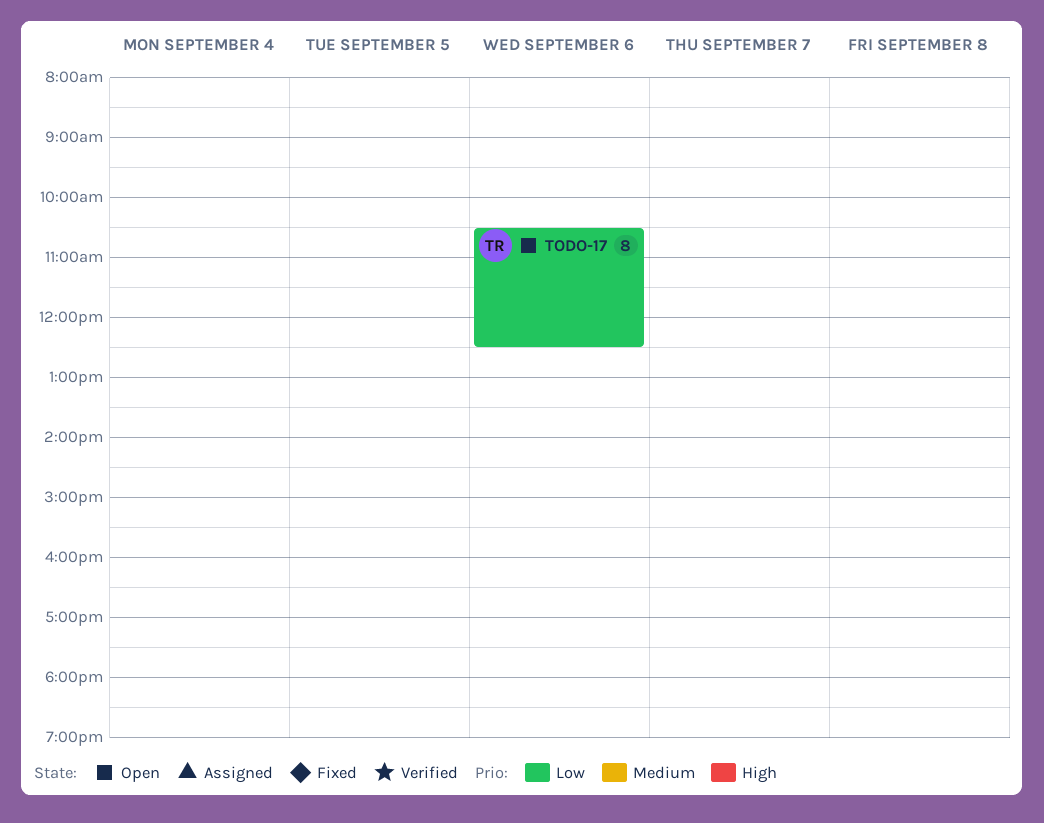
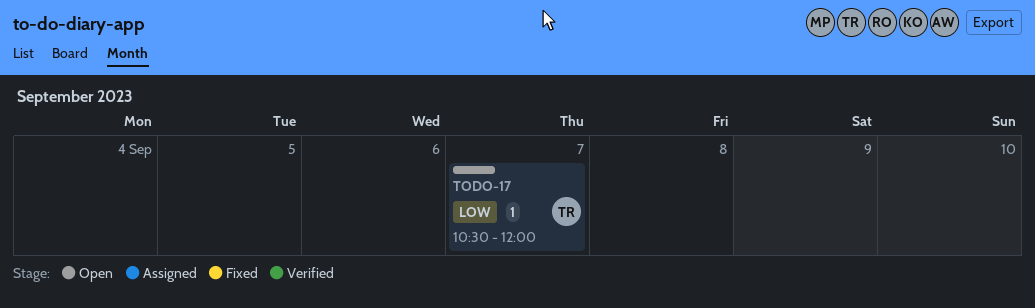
TODO-17, estimate: 8 -> 1
TODO-17, day: Sep 6 -> Sep 7
TODO-17, ends: 12:30 -> 12:00

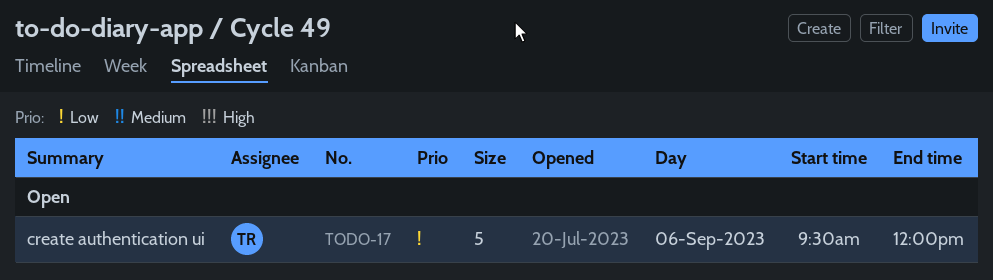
TODO-17, estimate: 1 -> 5
TODO-17, day: Sep 7 -> Sep 6
TODO-17, begins: 10:30 -> 09:30

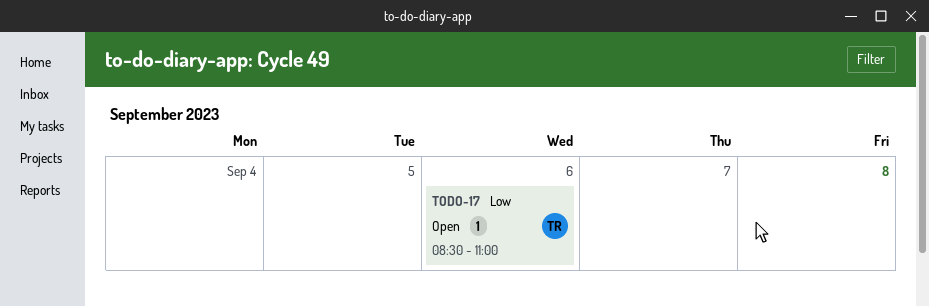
TODO-17, estimate: 5 -> 1
TODO-17, begins: 09:30 -> 08:30
TODO-17, ends: 12:00 -> 11:00

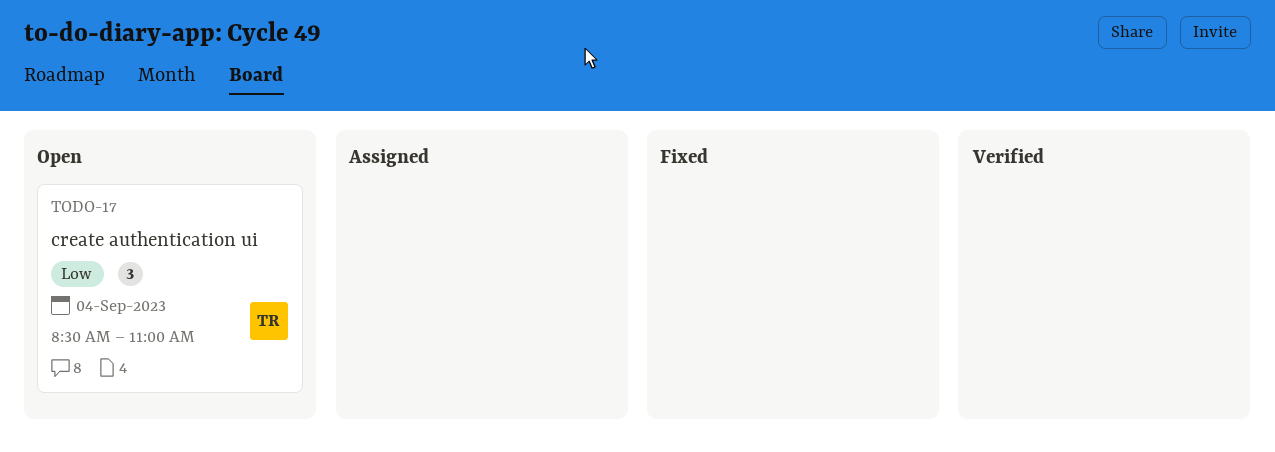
TODO-17, estimate: 1 -> 3
TODO-17, day: Sep 6 -> Sep 4

